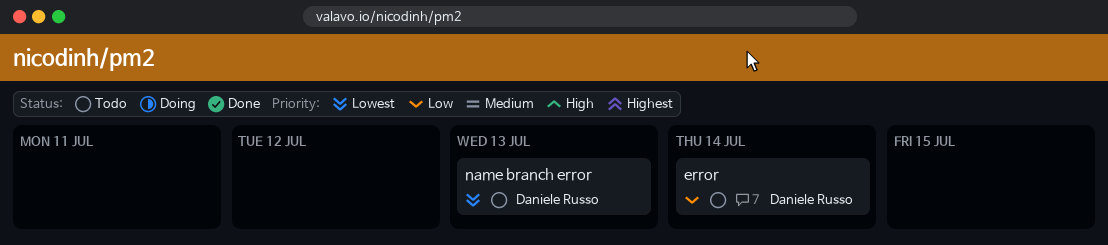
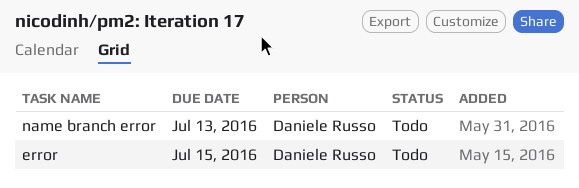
error, due: Jul 14 -> Jul 15

